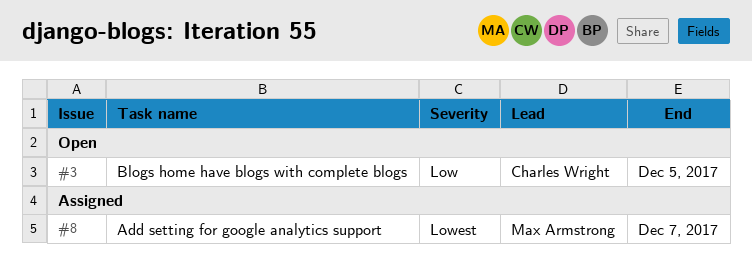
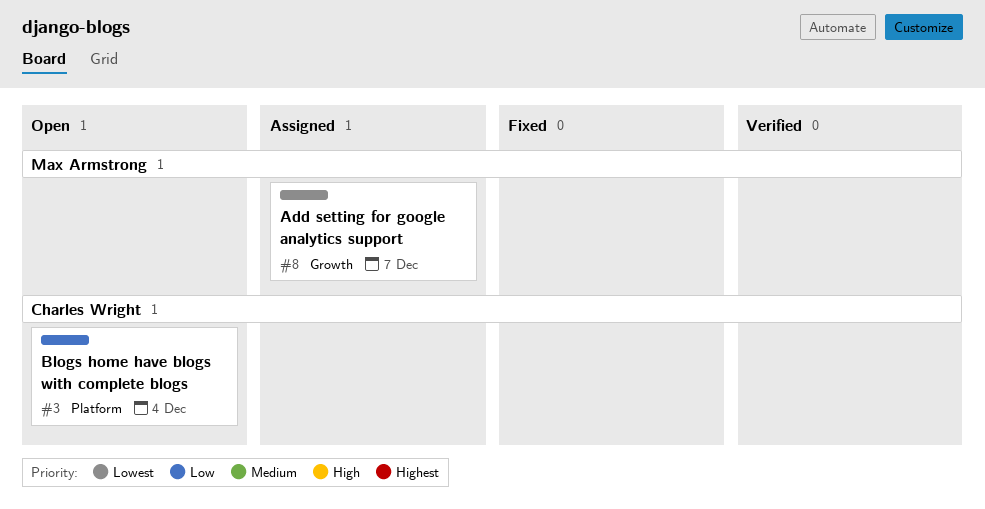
#3, due: Dec 5 -> Dec 4

